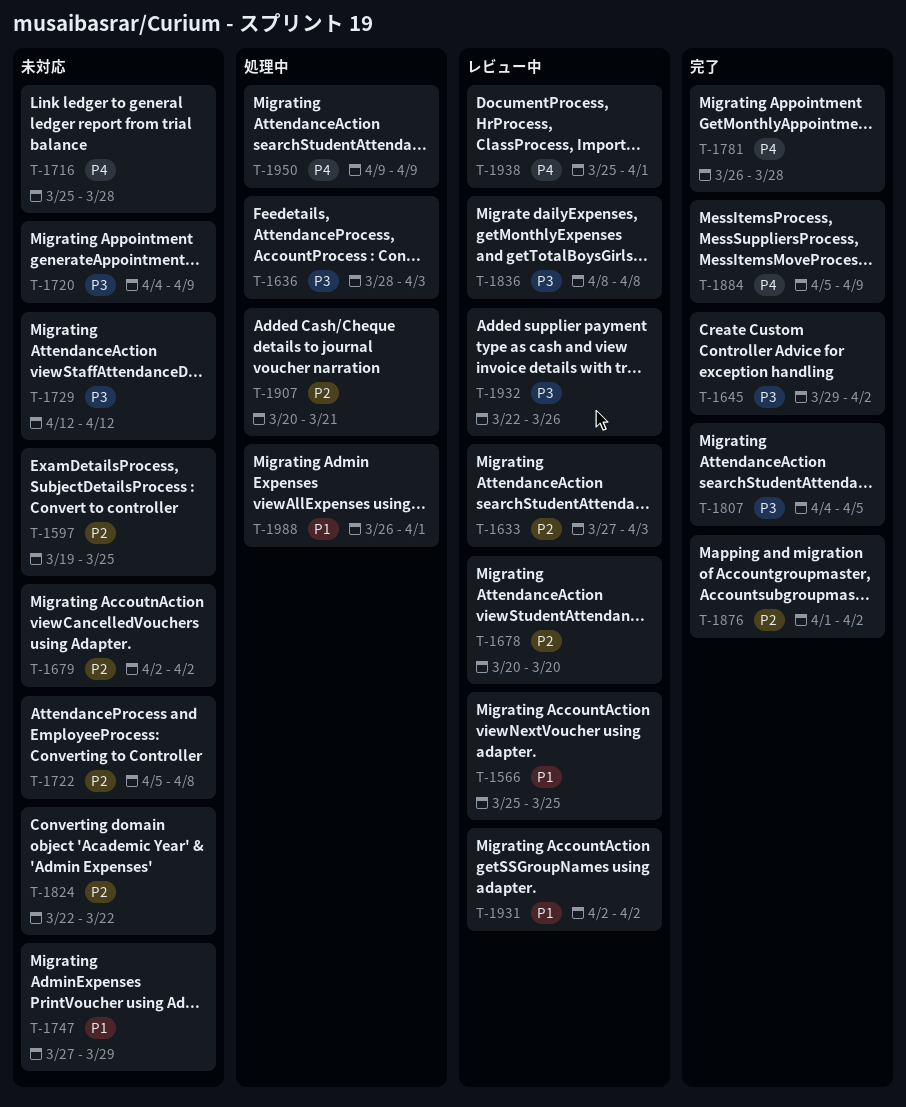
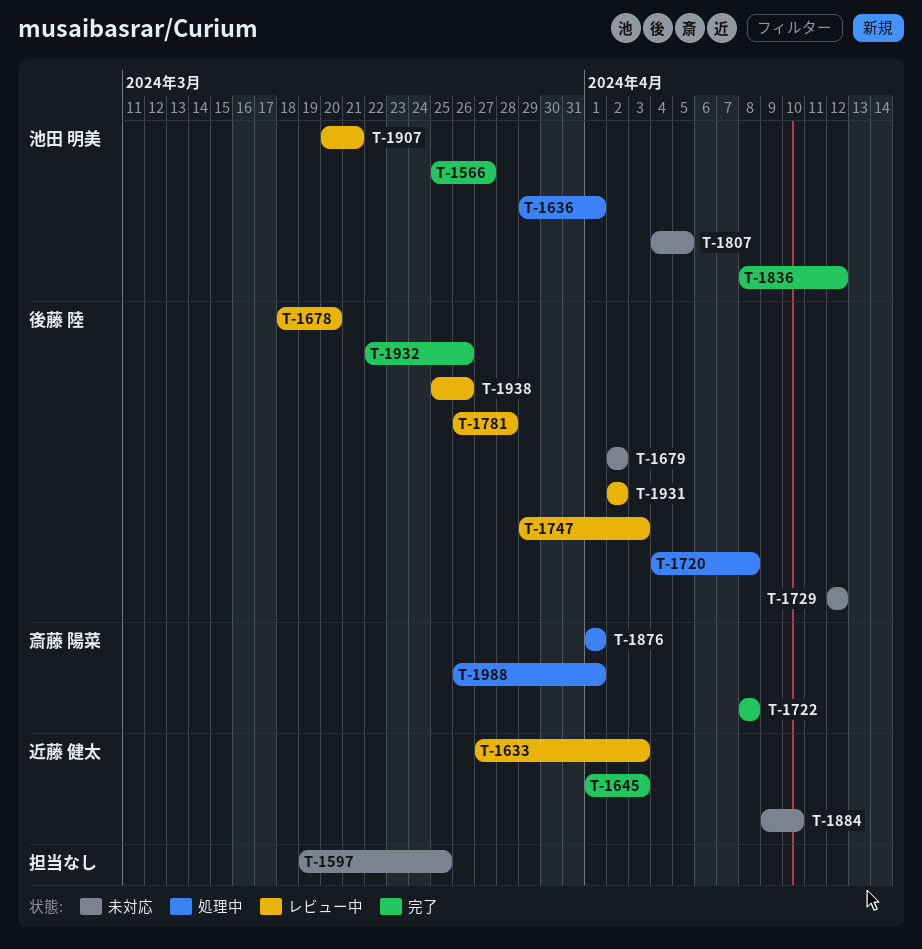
T-1566, status: レビュー中 -> 完了
T-1566, due: Mar 25 -> Mar 27
T-1636, start: Mar 28 -> Mar 29
T-1636, due: Apr 3 -> Apr 1
T-1645, start: Mar 29 -> Apr 1
T-1645, due: Apr 2 -> Apr 3
T-1678, start: Mar 20 -> Mar 18
T-1716: present -> none
T-1720, status: 未対応 -> 処理中
T-1720, due: Apr 9 -> Apr 8
T-1722, status: 未対応 -> 完了
T-1722, start: Apr 5 -> Apr 8
T-1747, status: 未対応 -> レビュー中
T-1747, start: Mar 27 -> Mar 29
T-1747, due: Mar 29 -> Apr 3
T-1781, status: 完了 -> レビュー中
T-1807, status: 完了 -> 未対応
T-1824: present -> none
T-1836, status: レビュー中 -> 完了
T-1836, due: Apr 8 -> Apr 12
T-1876, status: 完了 -> 処理中
T-1876, due: Apr 2 -> Apr 1
T-1884, status: 完了 -> 未対応
T-1884, start: Apr 5 -> Apr 9
T-1884, due: Apr 9 -> Apr 10
T-1907, status: 処理中 -> レビュー中
T-1932, status: レビュー中 -> 完了
T-1938, due: Apr 1 -> Mar 26
T-1950: present -> none

